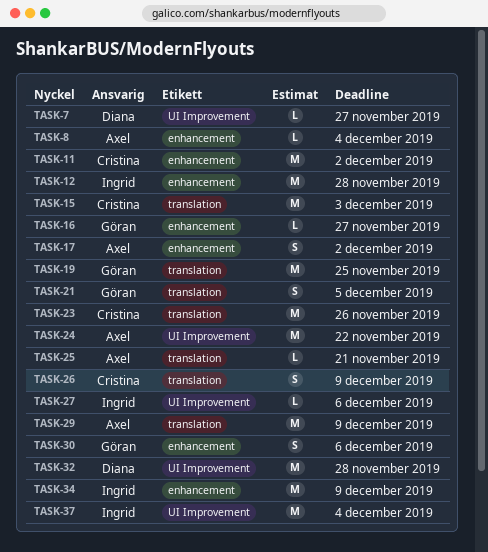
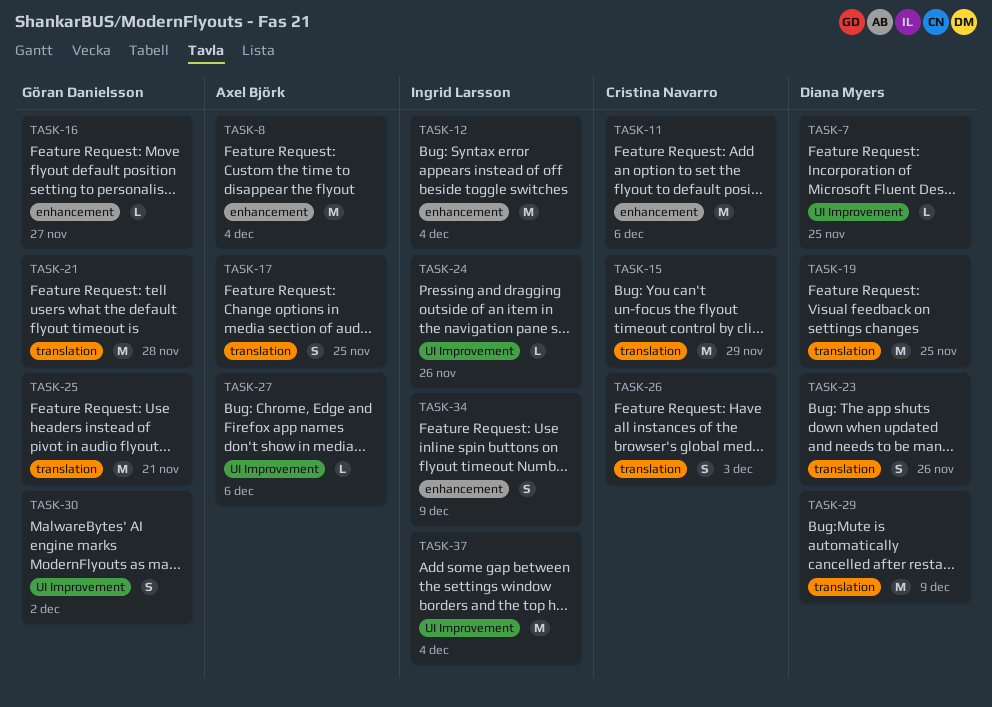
TASK-7, due: Nov 27 -> Nov 25
TASK-8, estimate: L -> M
TASK-11, due: Dec 2 -> Dec 6
TASK-12, due: Nov 28 -> Dec 4
TASK-15, due: Dec 3 -> Nov 29
TASK-17, label: enhancement -> translation
TASK-17, due: Dec 2 -> Nov 25
TASK-19, owner: Göran Danielsson -> Diana Myers
TASK-21, estimate: S -> M
TASK-21, due: Dec 5 -> Nov 28
TASK-23, owner: Cristina Navarro -> Diana Myers
TASK-23, estimate: M -> S
TASK-24, owner: Axel Björk -> Ingrid Larsson
TASK-24, estimate: M -> L
TASK-24, due: Nov 22 -> Nov 26
TASK-25, owner: Axel Björk -> Göran Danielsson
TASK-25, estimate: L -> M
TASK-26, due: Dec 9 -> Dec 3
TASK-27, owner: Ingrid Larsson -> Axel Björk
TASK-29, owner: Axel Björk -> Diana Myers
TASK-30, label: enhancement -> UI Improvement
TASK-30, due: Dec 6 -> Dec 2
TASK-32: present -> none
TASK-34, estimate: M -> S

